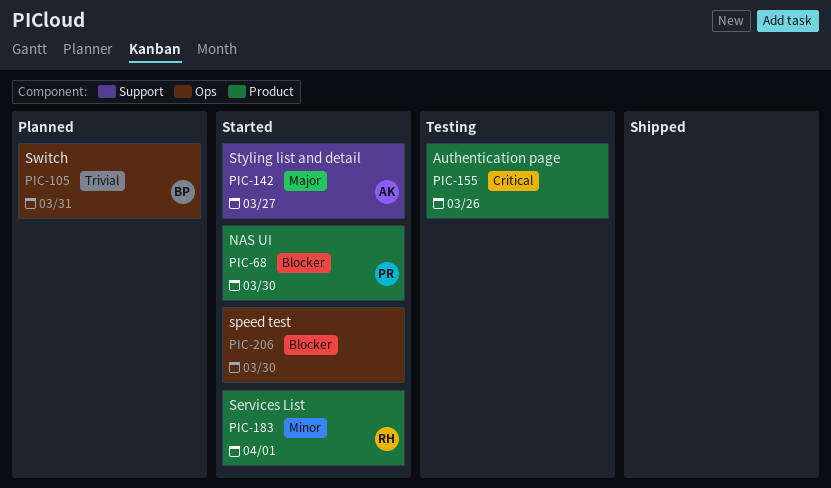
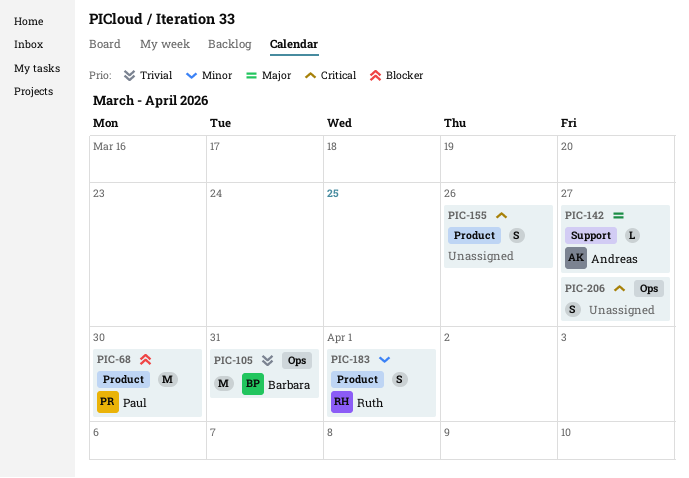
PIC-206, priority: Blocker -> Critical
PIC-206, due: Mar 30 -> Mar 27

